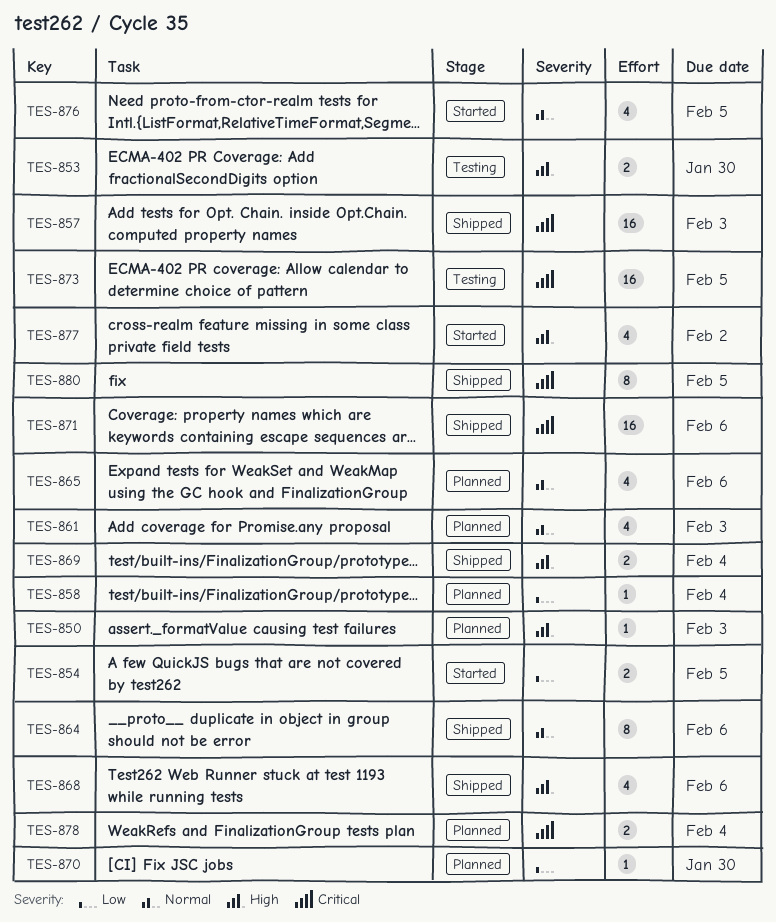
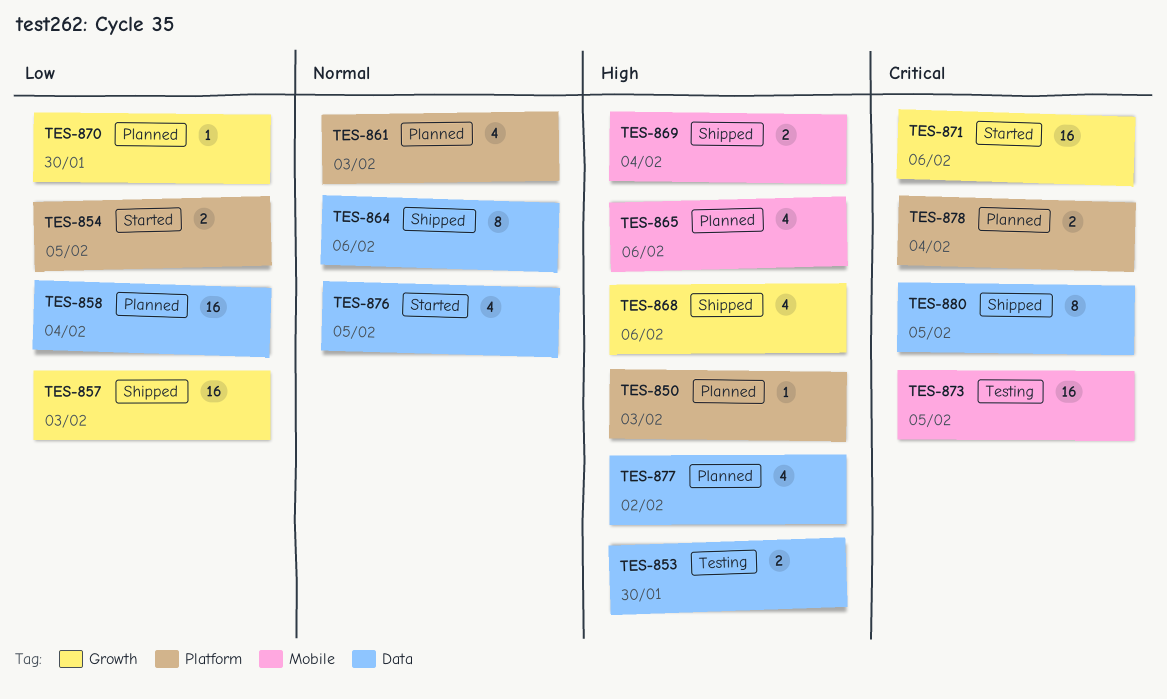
TES-857, priority: Critical -> Low
TES-858, estimate: 1 -> 16
TES-865, priority: Normal -> High
TES-871, status: Shipped -> Started
TES-877, status: Started -> Planned

